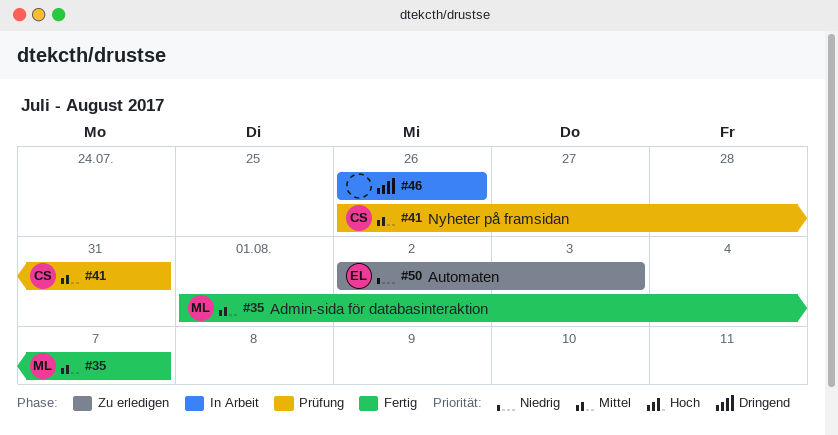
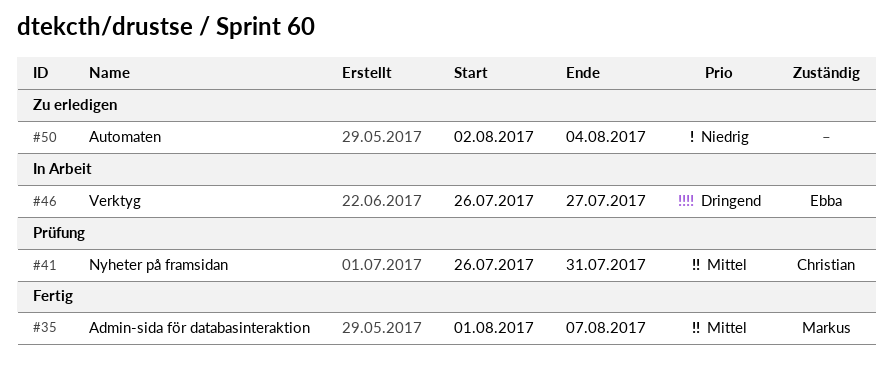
#46, owner: none -> Ebba
#46, due: Jul 26 -> Jul 27
#50, owner: Ebba -> none
#50, due: Aug 3 -> Aug 4

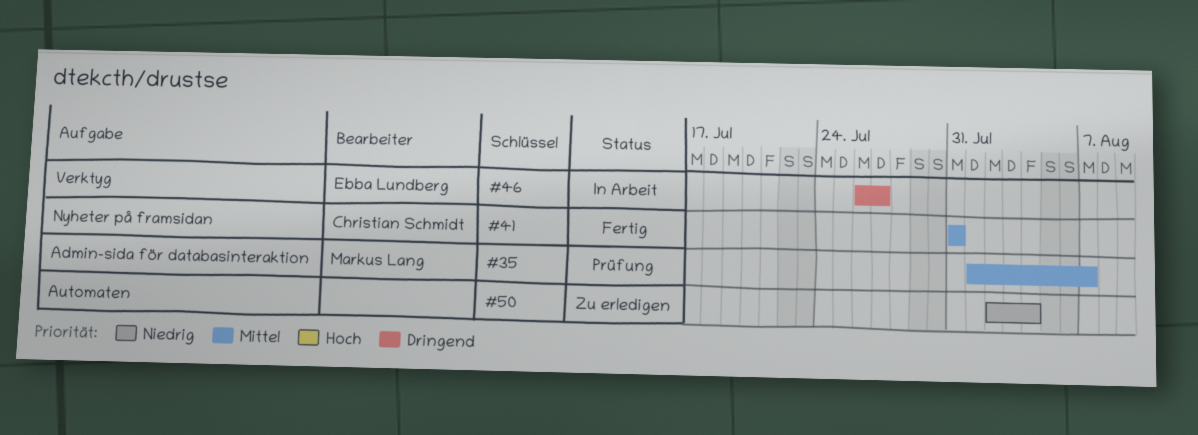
#35, status: Fertig -> Prüfung
#41, status: Prüfung -> Fertig
#41, start: Jul 26 -> Jul 31

